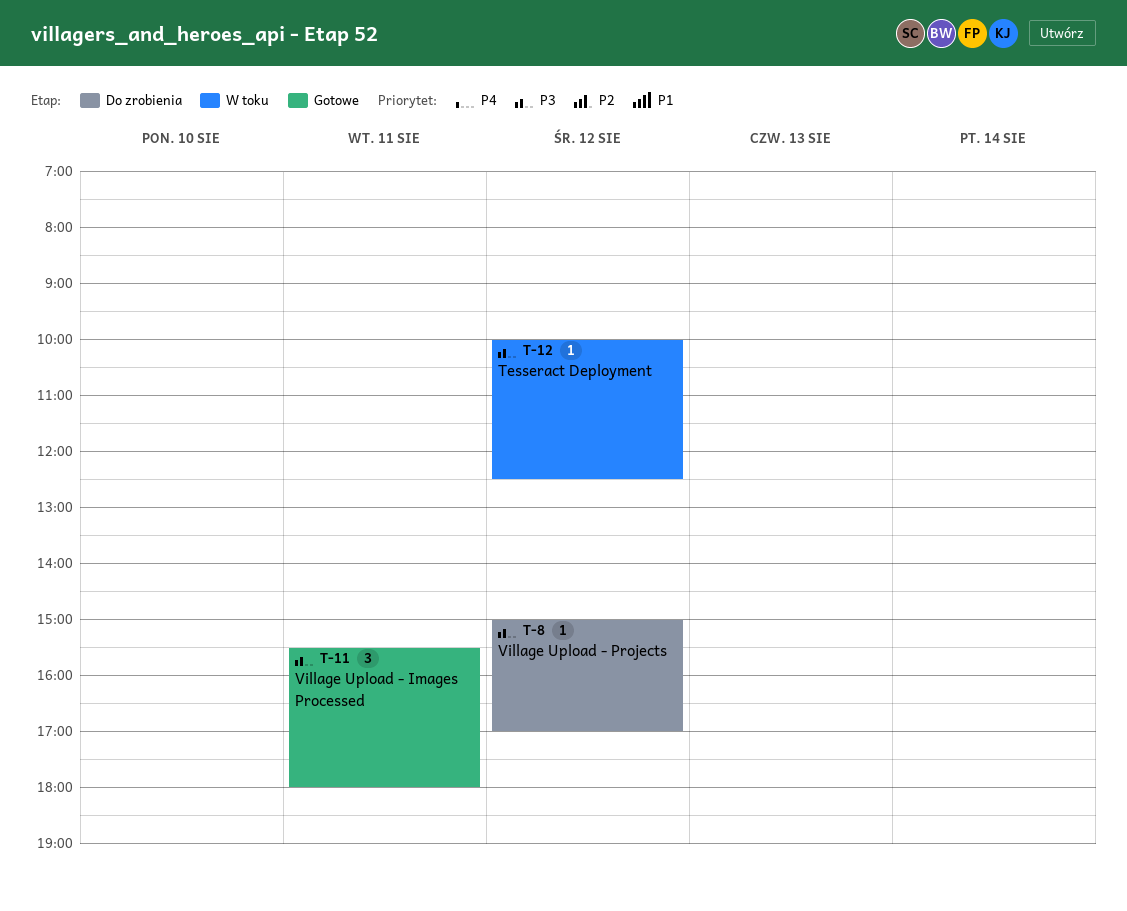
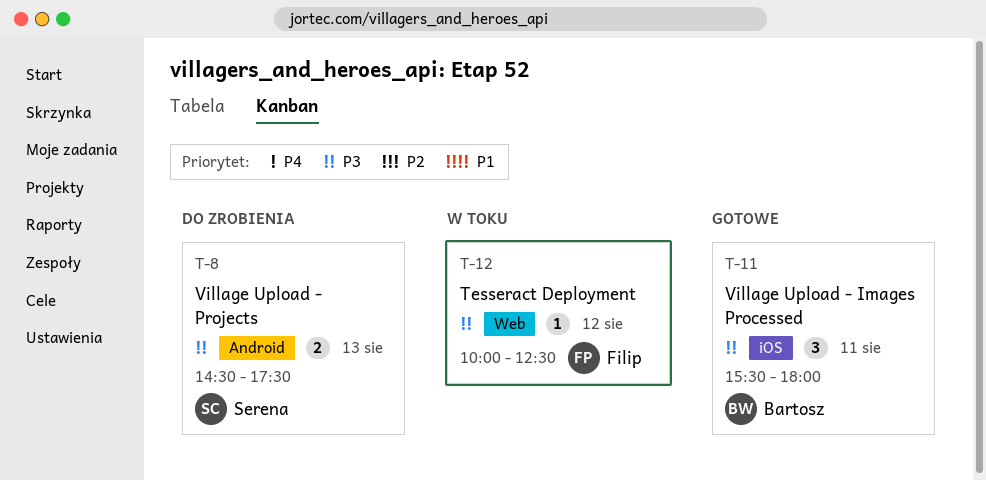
T-8, estimate: 1 -> 2
T-8, day: Aug 12 -> Aug 13
T-8, begins: 15:00 -> 14:30
T-8, ends: 17:00 -> 17:30

